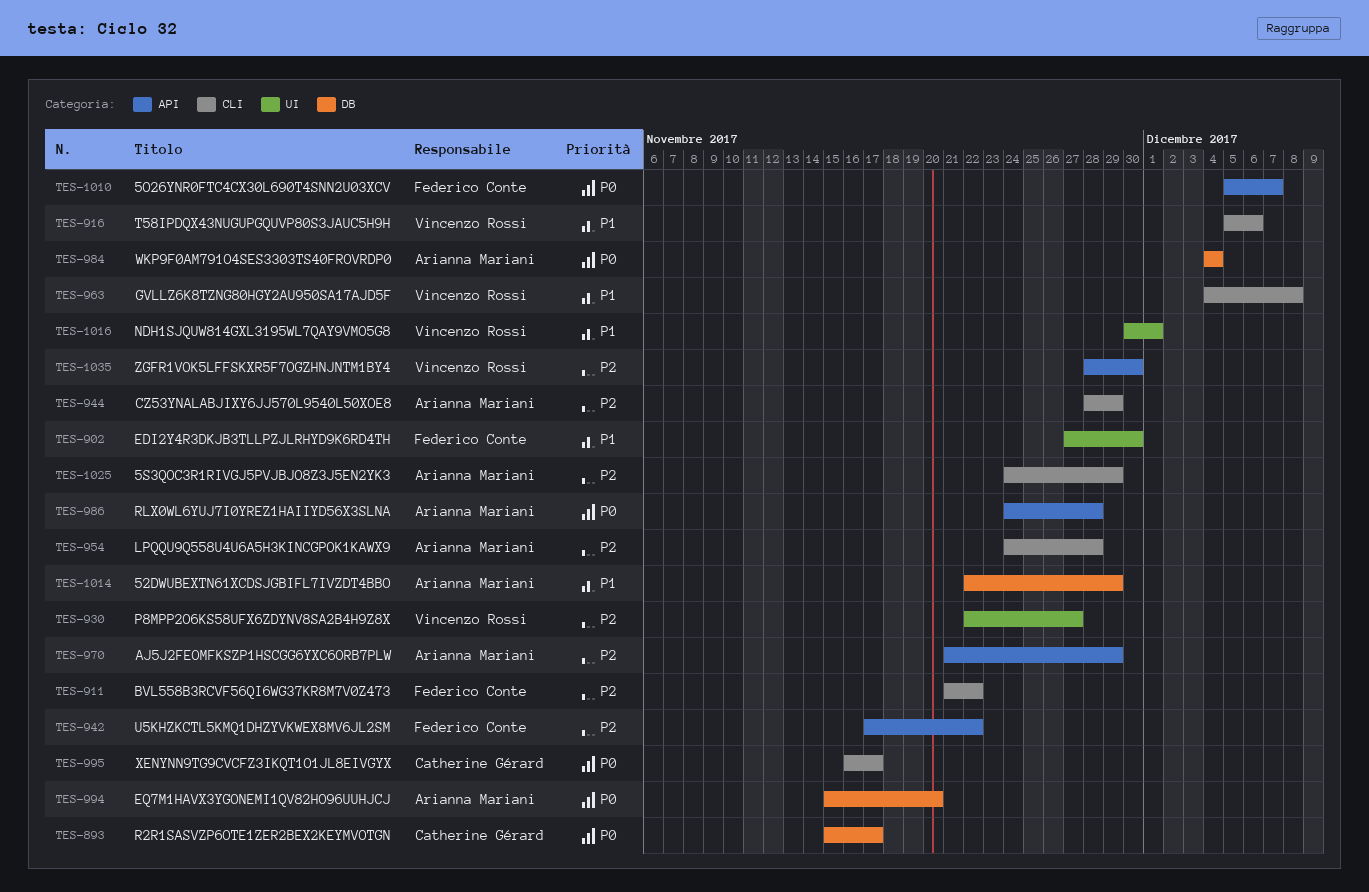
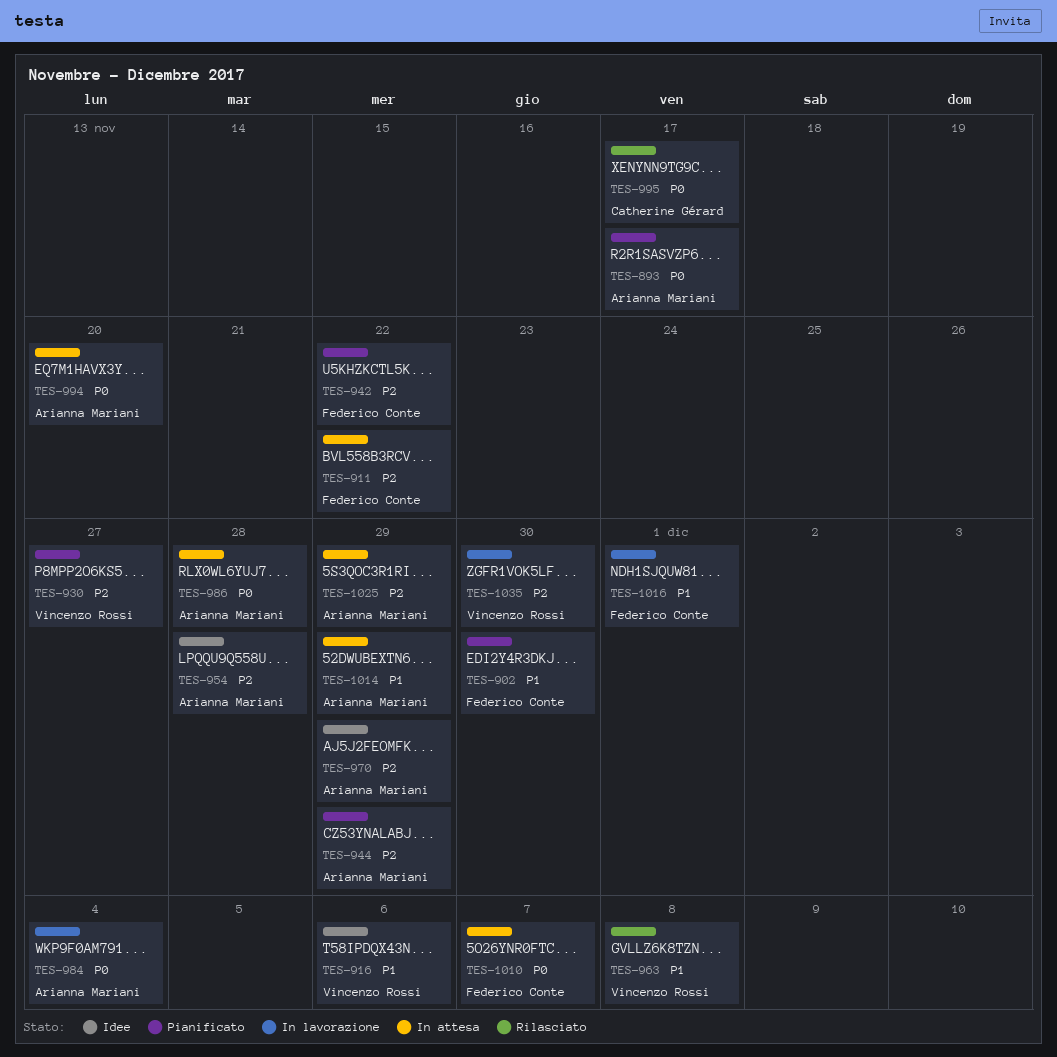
TES-893, owner: Catherine Gérard -> Arianna Mariani
TES-1016, owner: Vincenzo Rossi -> Federico Conte

